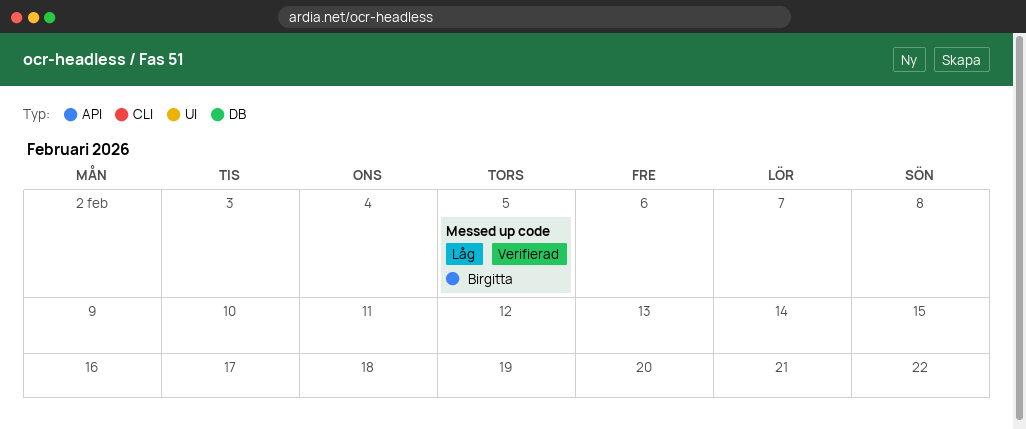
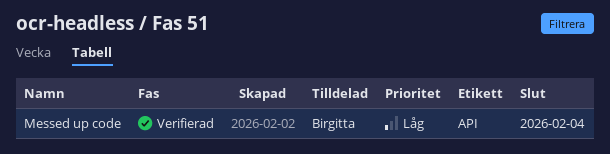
Messed up code, due: Feb 5 -> Feb 4

